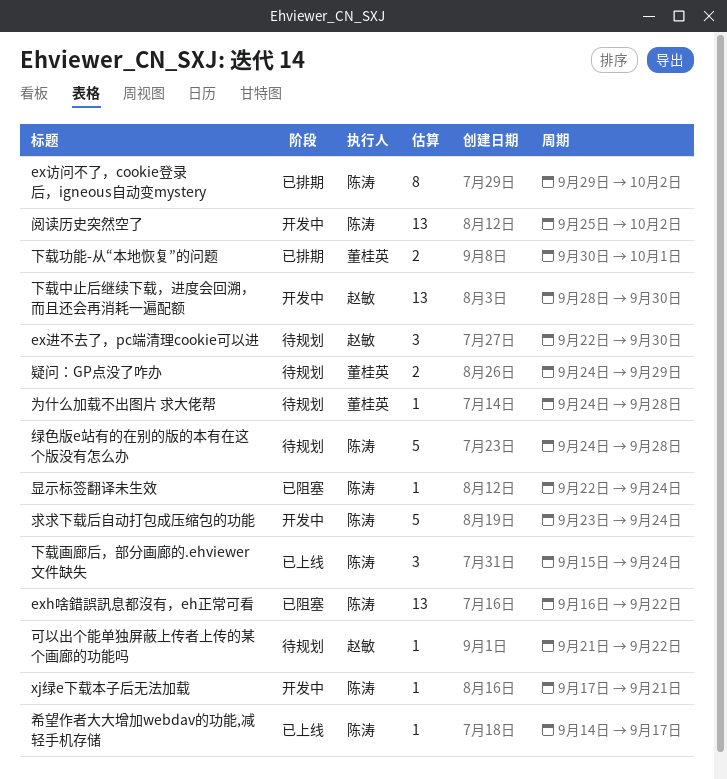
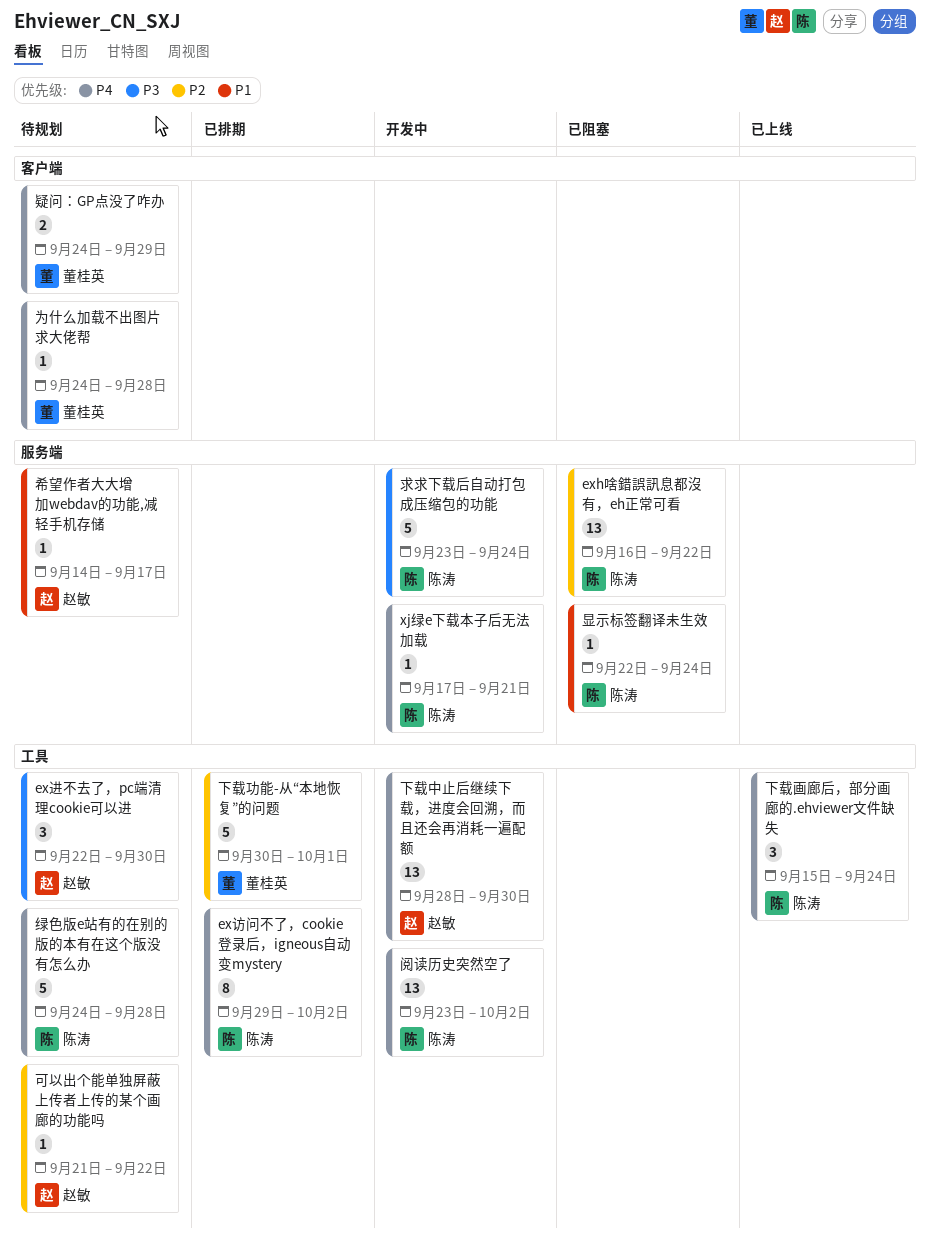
下载功能-从“本地恢复”的问题, estimate: 2 -> 5
希望作者大大增加webdav的功能,减轻手机存储, status: 已上线 -> 待规划
希望作者大大增加webdav的功能,减轻手机存储, owner: 陈涛 -> 赵敏
阅读历史突然空了, start: Sep 25 -> Sep 23

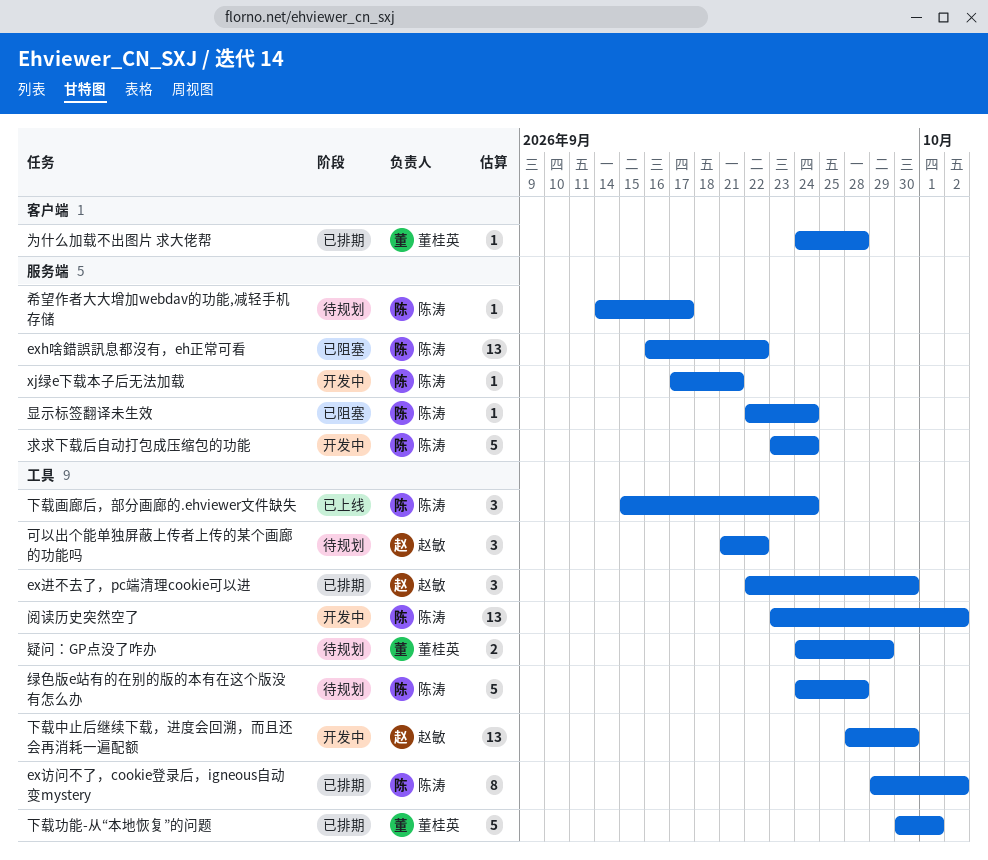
ex进不去了，pc端清理cookie可以进, status: 待规划 -> 已排期
为什么加载不出图片 求大佬帮, status: 待规划 -> 已排期
可以出个能单独屏蔽上传者上传的某个画廊的功能吗, estimate: 1 -> 3
希望作者大大增加webdav的功能,减轻手机存储, owner: 赵敏 -> 陈涛
疑问：GP点没了咋办, label: 客户端 -> 工具

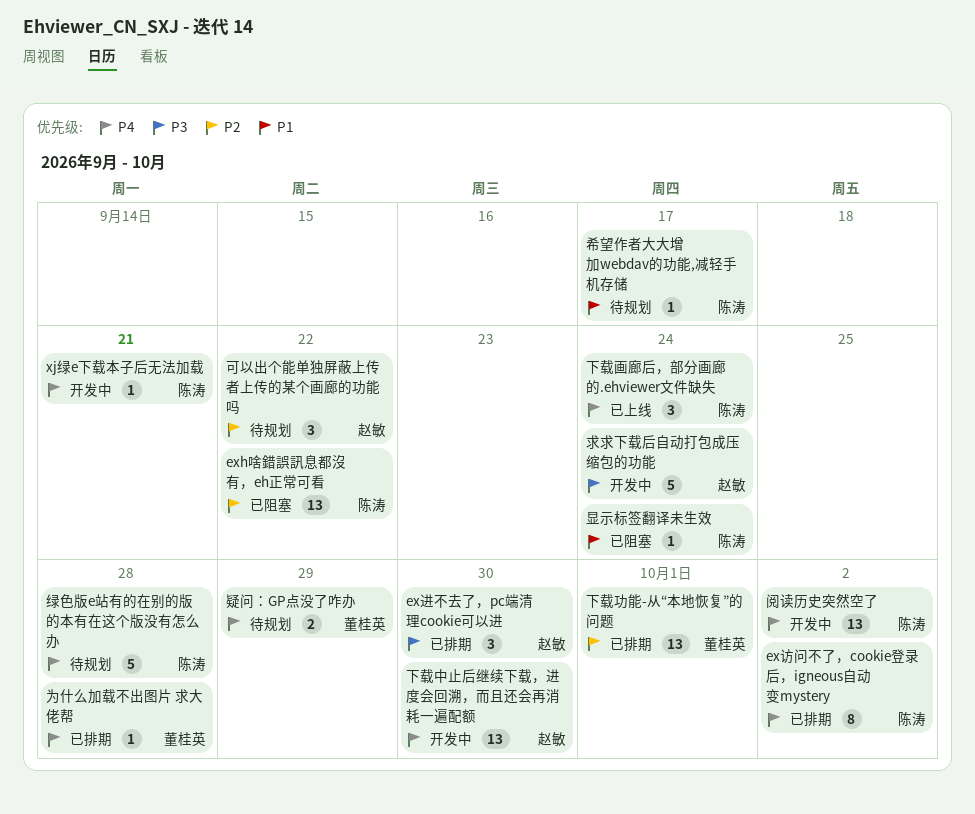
下载功能-从“本地恢复”的问题, estimate: 5 -> 13
求求下载后自动打包成压缩包的功能, owner: 陈涛 -> 赵敏

